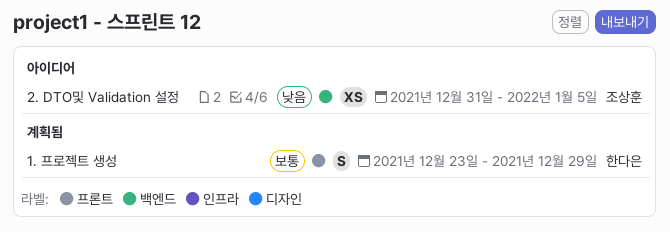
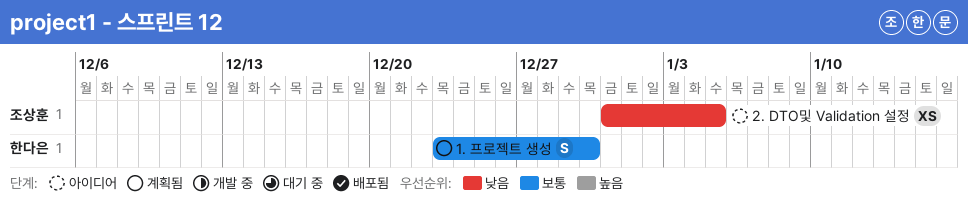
1. 프로젝트 생성, due: Dec 29 -> Dec 30

